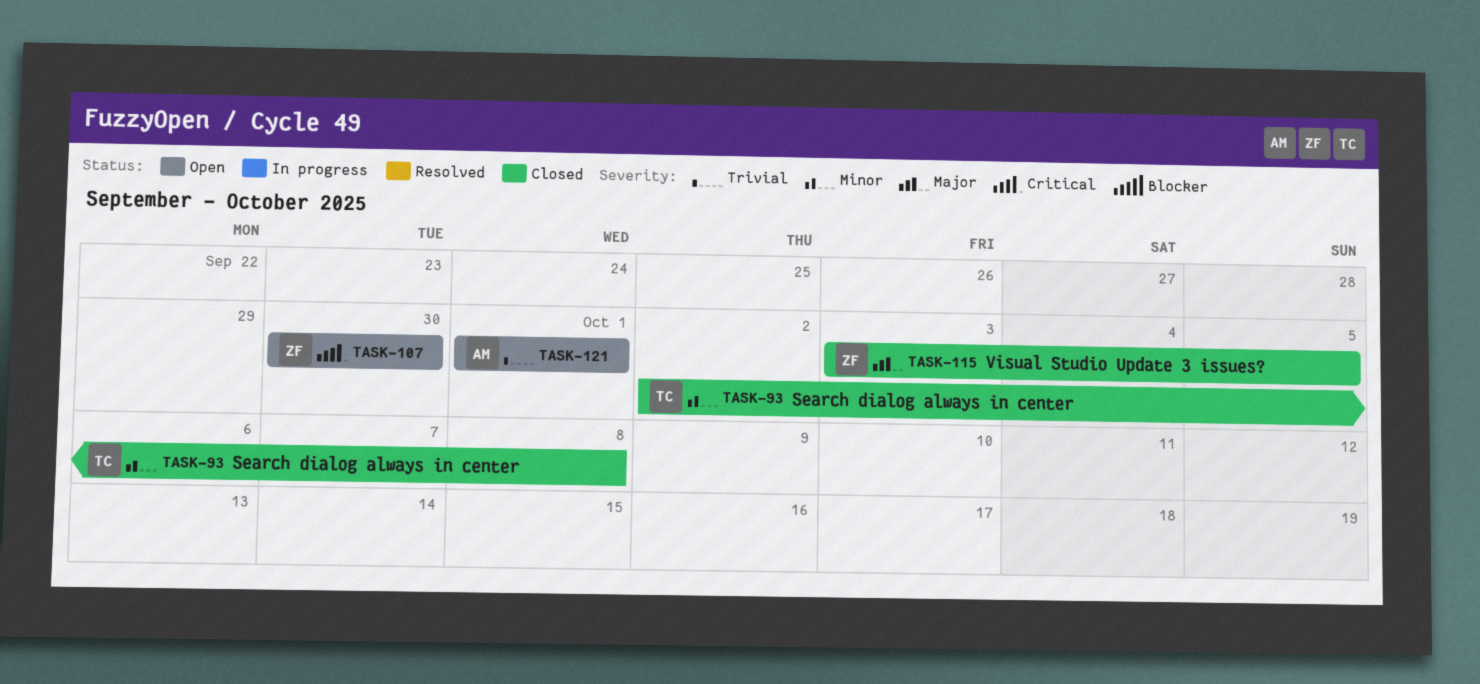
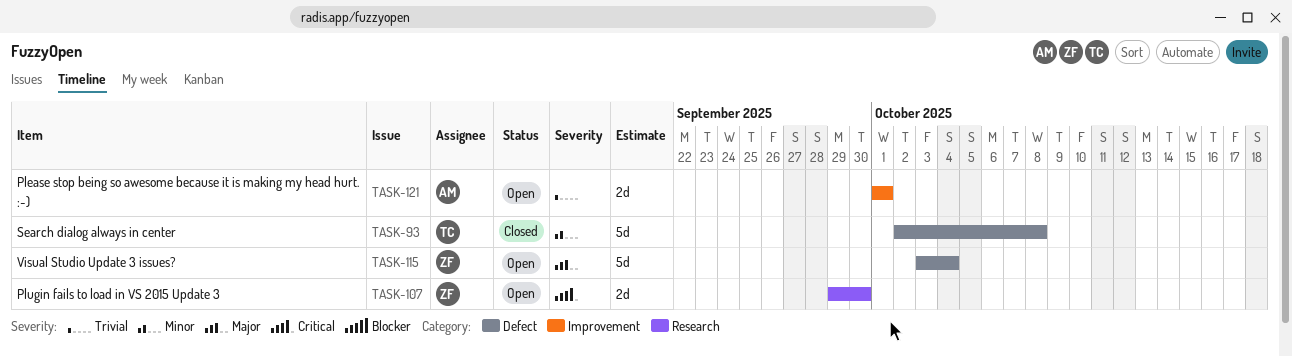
TASK-107, start: Sep 30 -> Sep 29
TASK-115, status: Closed -> Open
TASK-115, due: Oct 5 -> Oct 4

